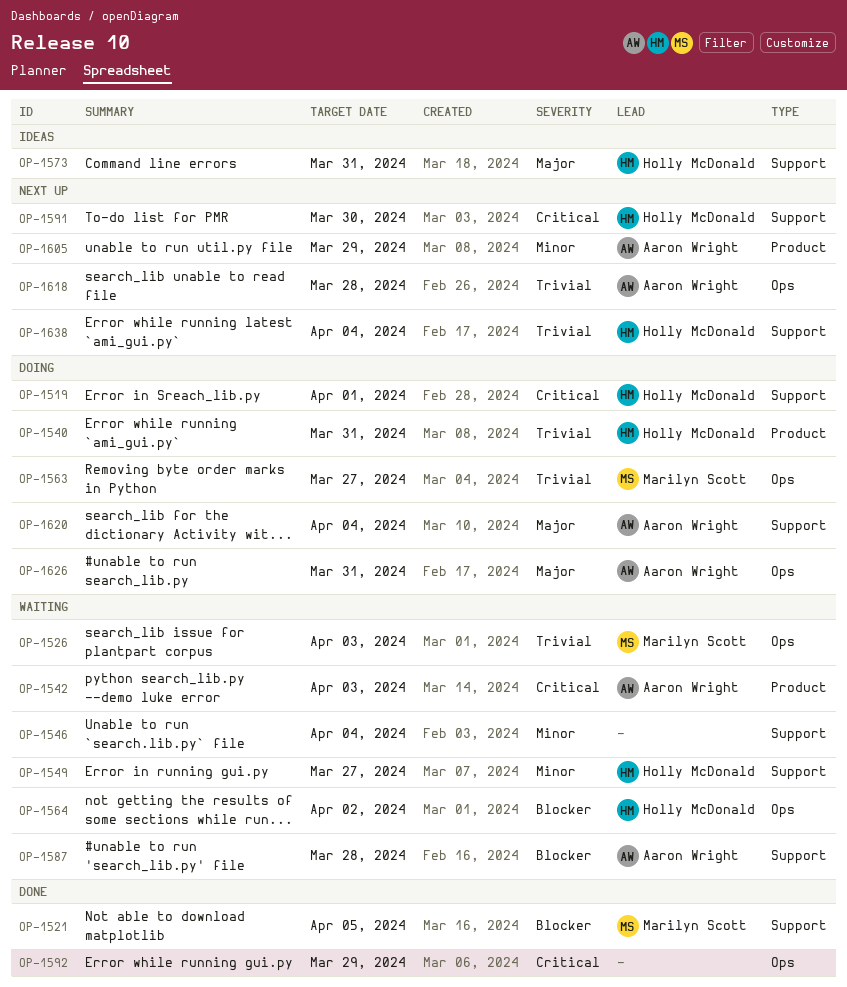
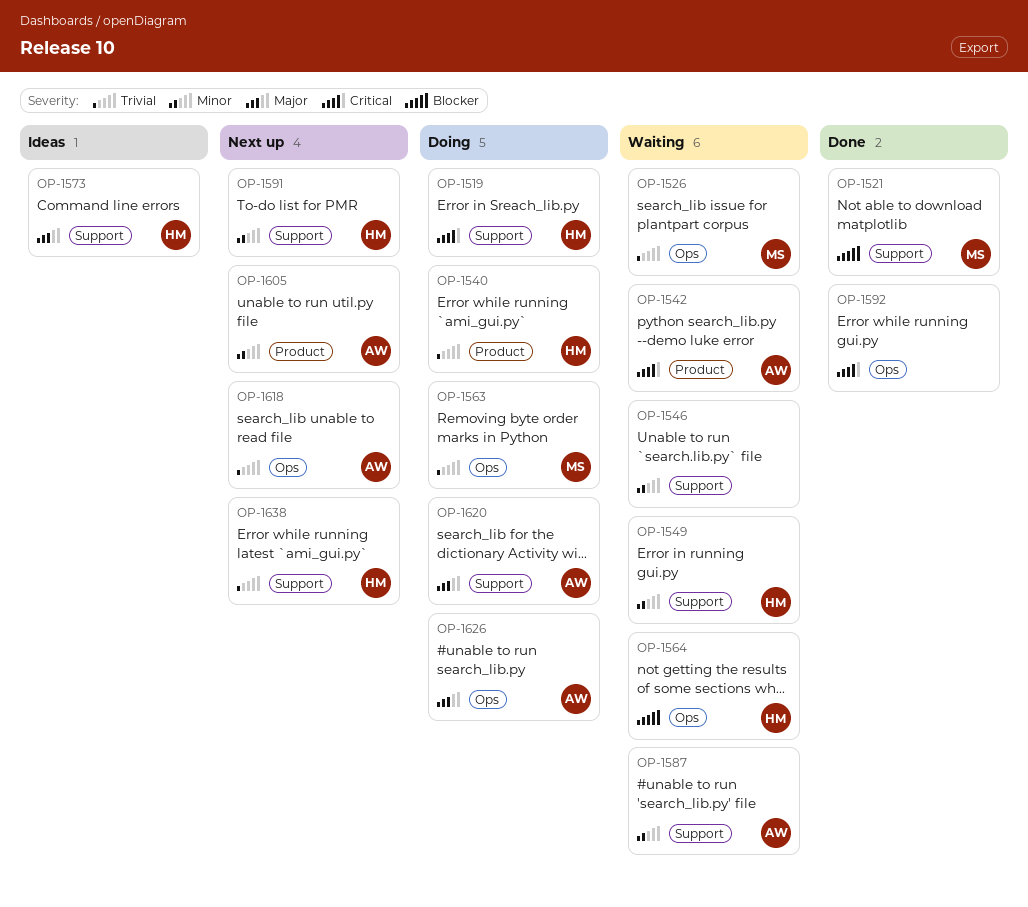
OP-1587, priority: Blocker -> Minor
OP-1591, priority: Critical -> Minor

